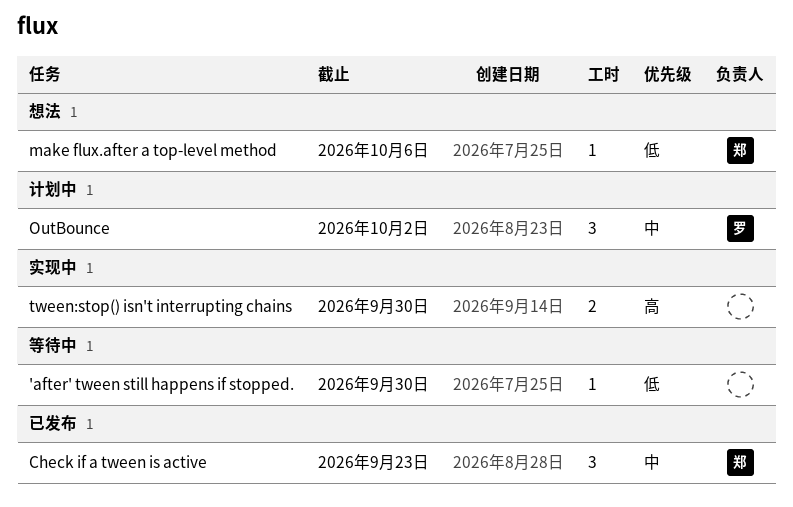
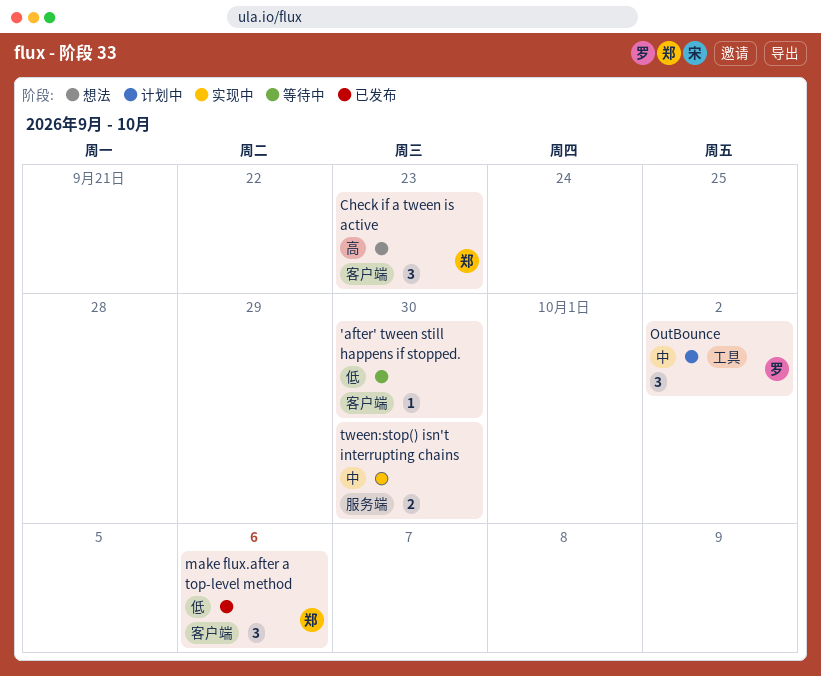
Check if a tween is active, status: 已发布 -> 想法
Check if a tween is active, priority: 中 -> 高
make flux.after a top-level method, status: 想法 -> 已发布
make flux.after a top-level method, estimate: 1 -> 3
tween:stop() isn't interrupting chains, priority: 高 -> 中

